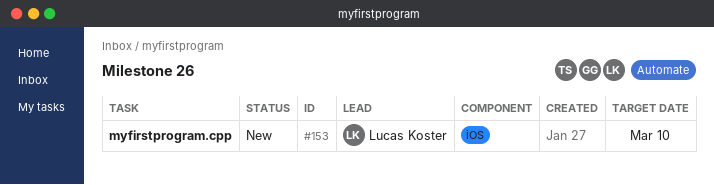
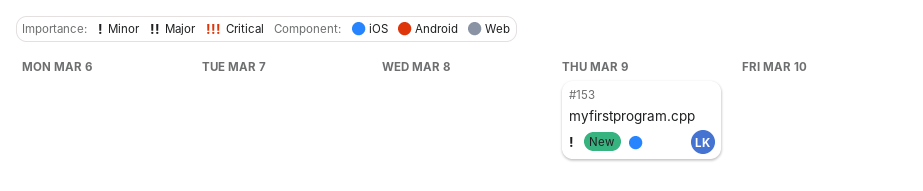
#153, due: Mar 10 -> Mar 9

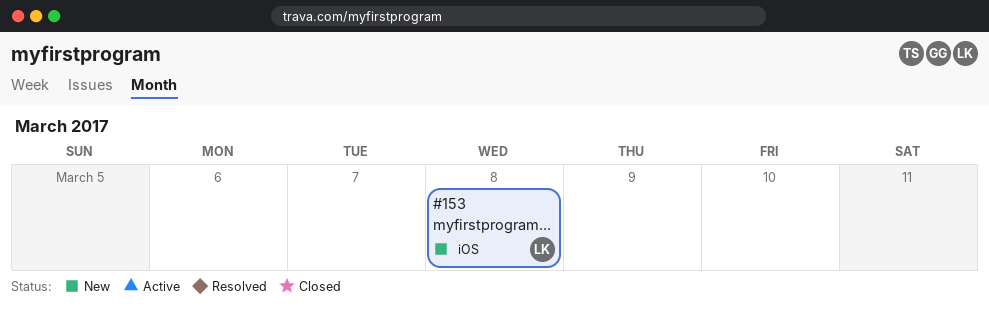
#153, due: Mar 9 -> Mar 8

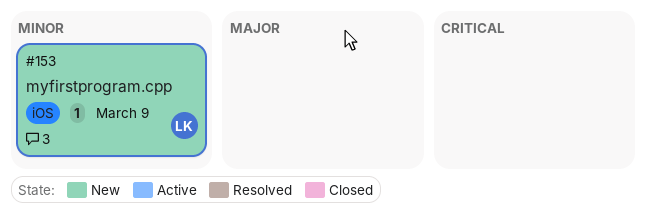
#153, due: Mar 8 -> Mar 9

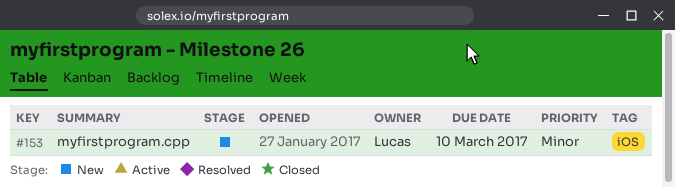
#153, due: Mar 9 -> Mar 10

